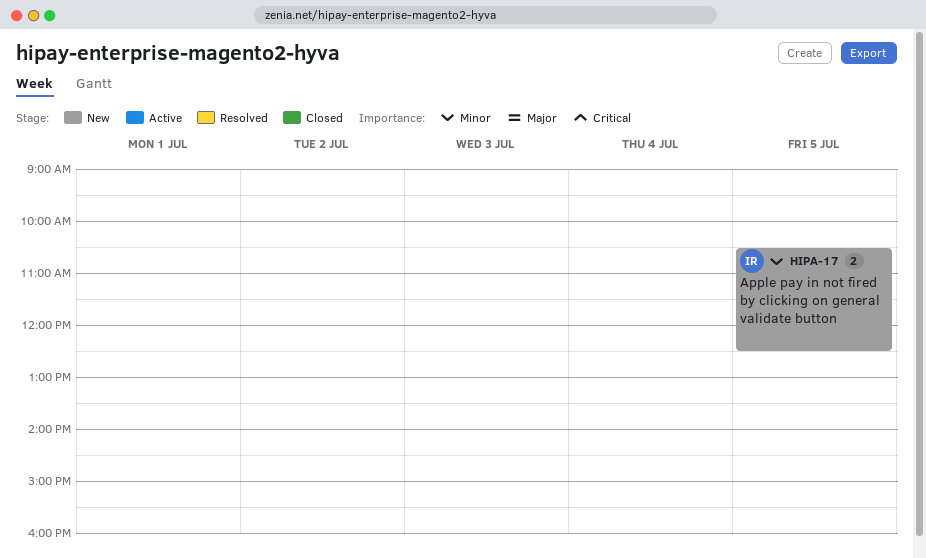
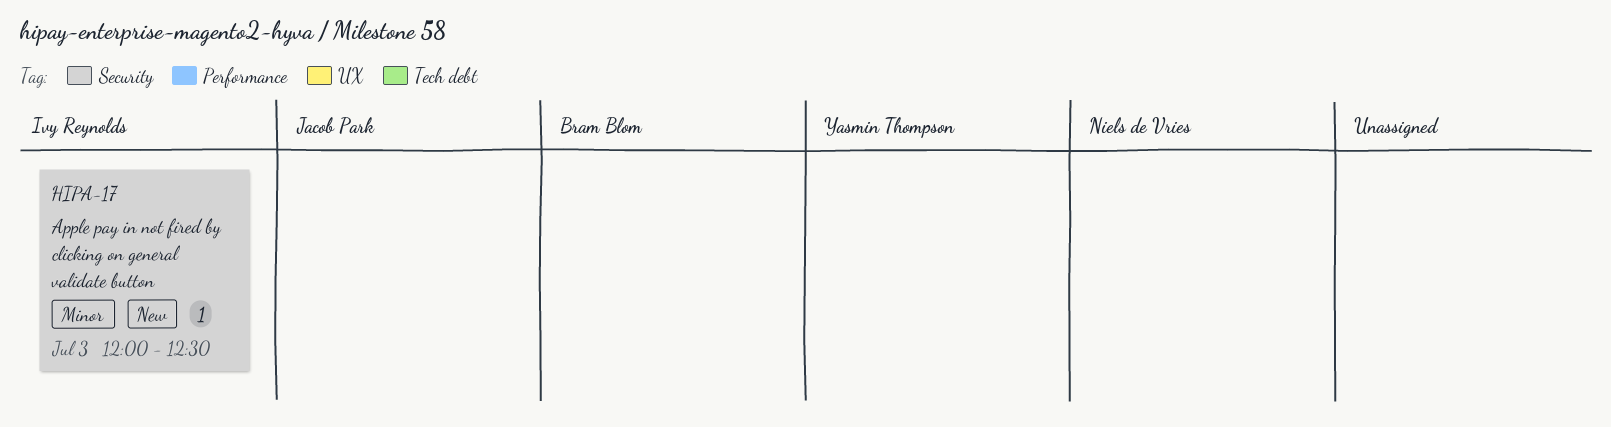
HIPA-17, estimate: 2 -> 1
HIPA-17, day: Jul 5 -> Jul 3
HIPA-17, begins: 10:30 -> 12:00

